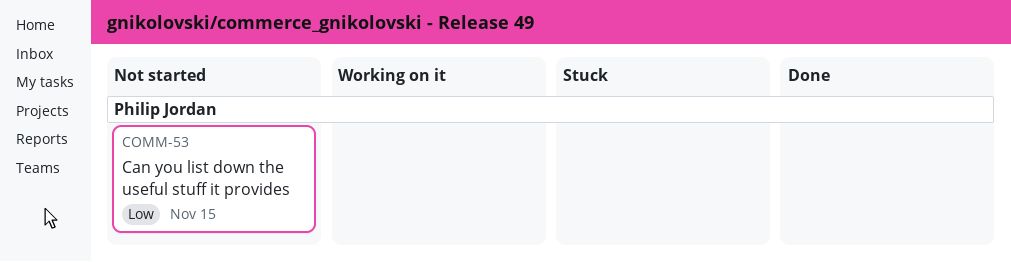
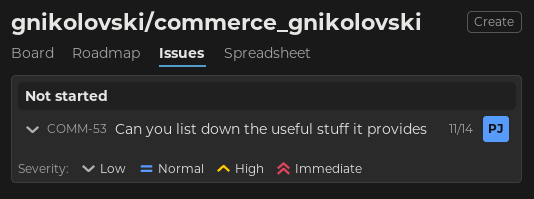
COMM-53, due: Nov 15 -> Nov 14

